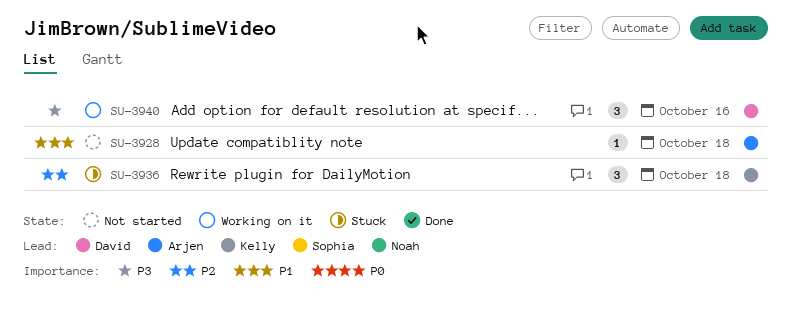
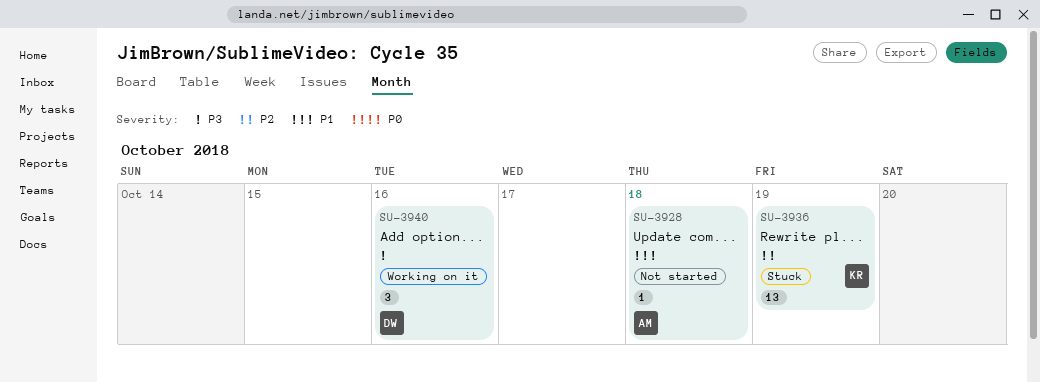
SU-3936, estimate: 3 -> 13
SU-3936, due: Oct 18 -> Oct 19

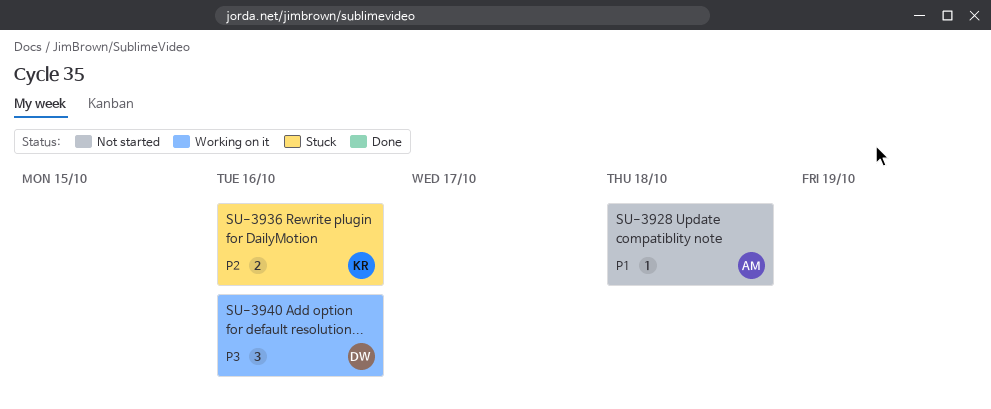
SU-3936, estimate: 13 -> 2
SU-3936, due: Oct 19 -> Oct 16

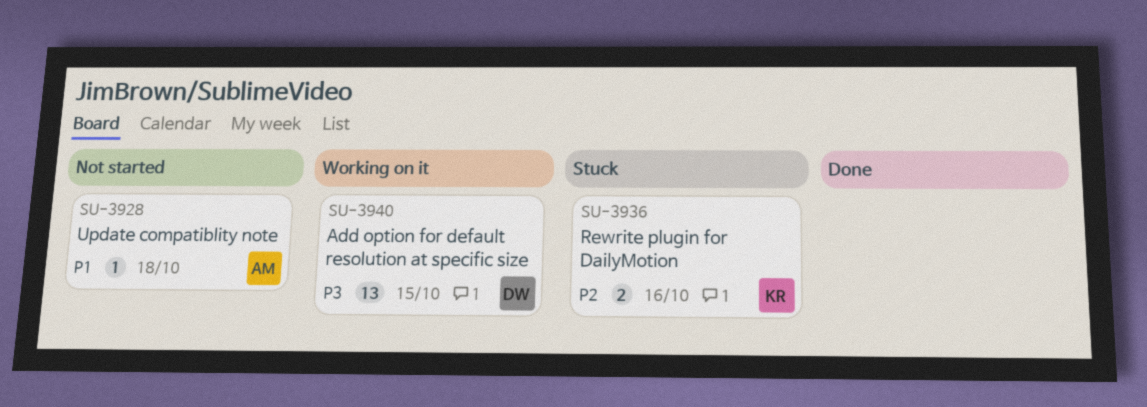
SU-3940, estimate: 3 -> 13
SU-3940, due: Oct 16 -> Oct 15

